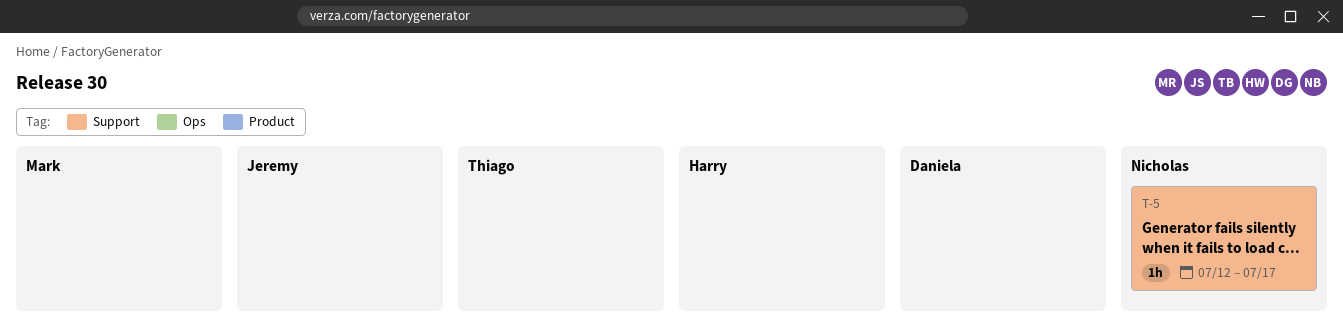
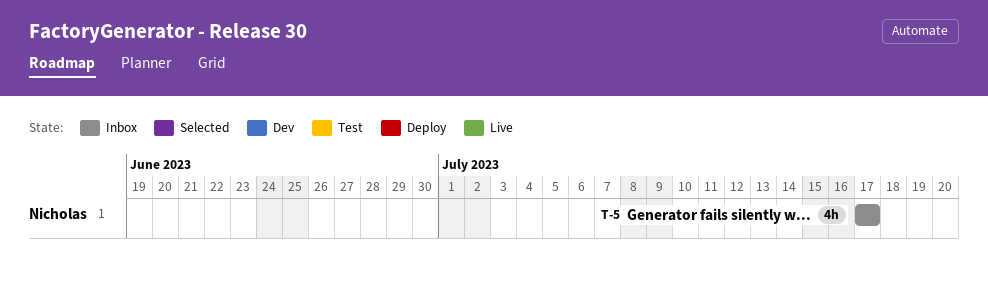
T-5, estimate: 1h -> 4h
T-5, start: Jul 12 -> Jul 17

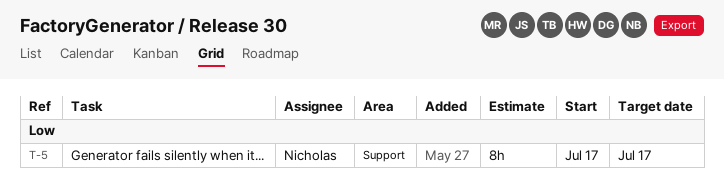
T-5, estimate: 4h -> 8h

